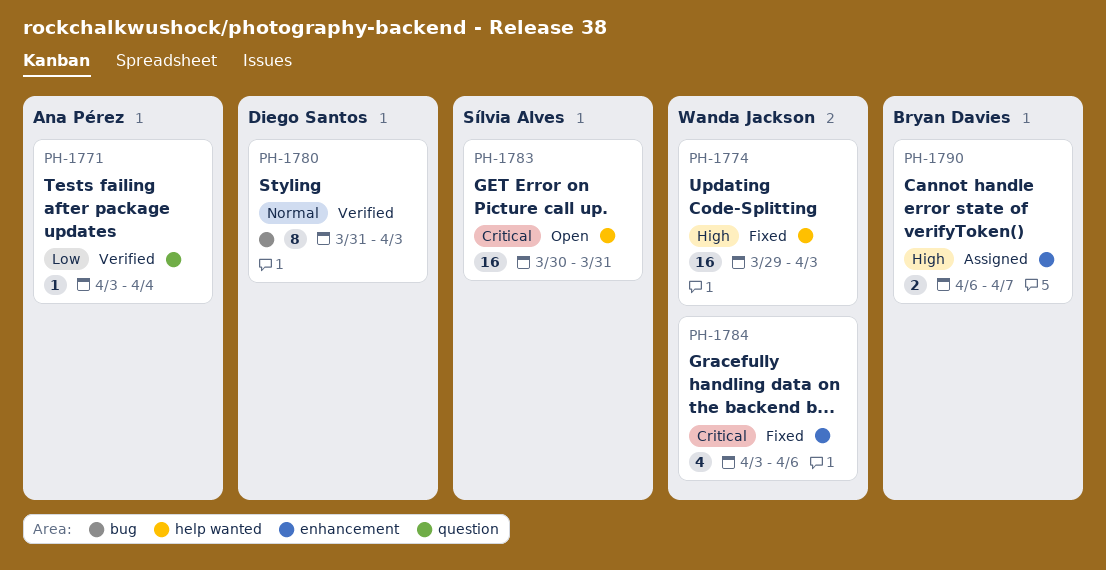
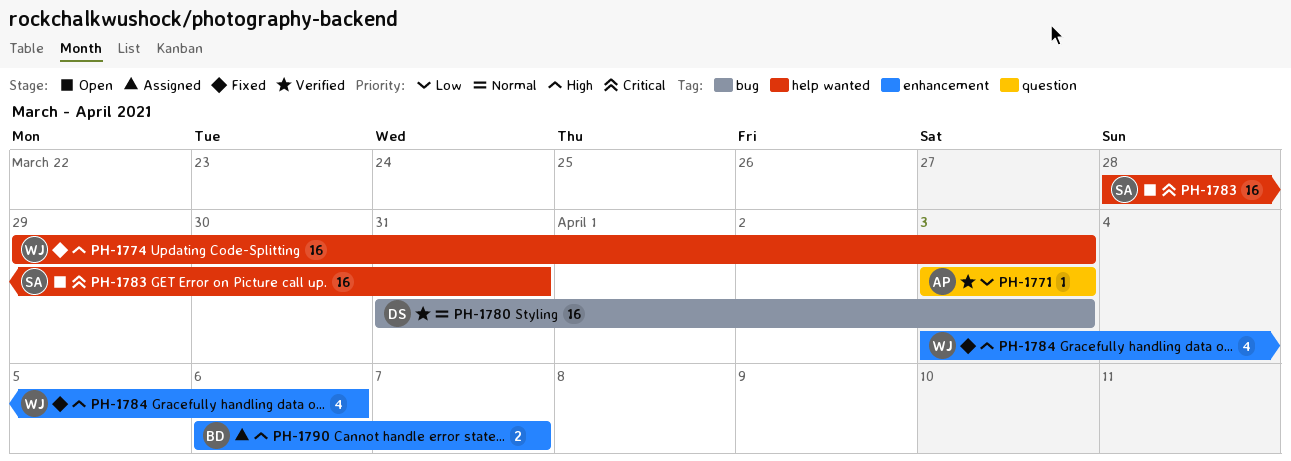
PH-1771, due: Apr 4 -> Apr 3
PH-1780, estimate: 8 -> 16
PH-1783, start: Mar 30 -> Mar 28
PH-1784, priority: Critical -> High

